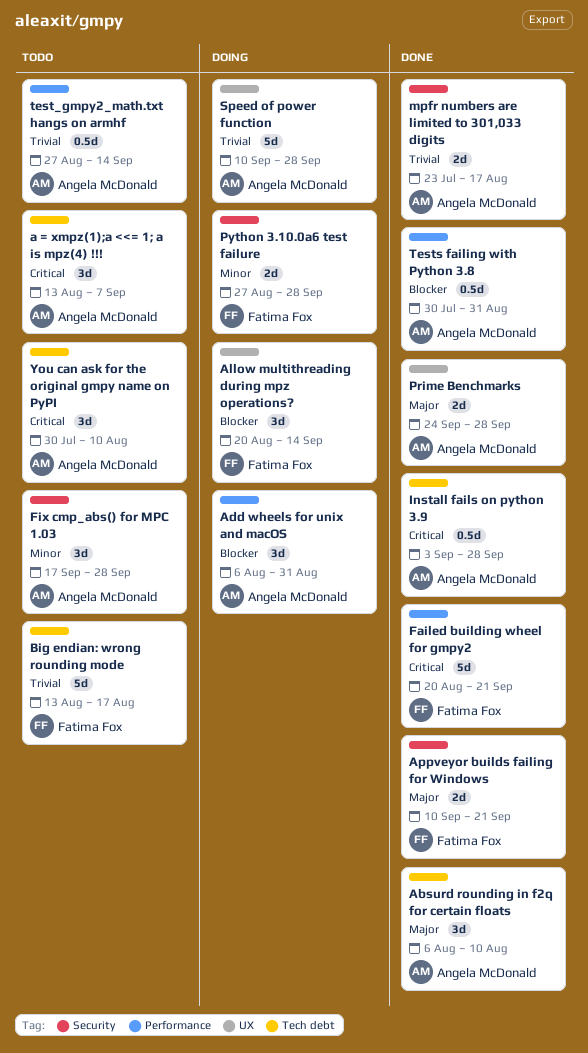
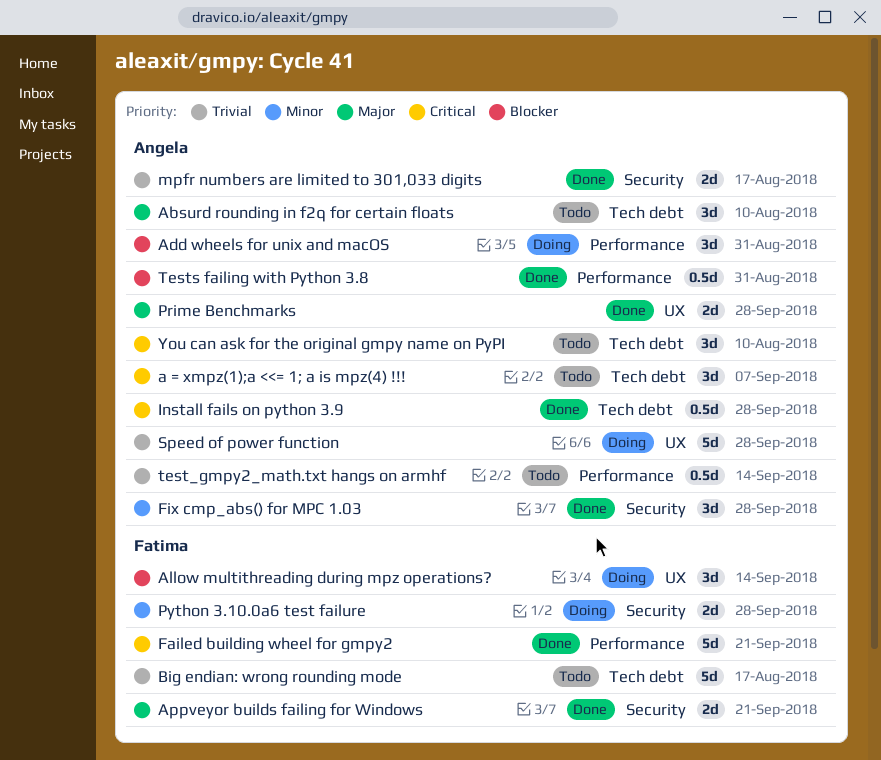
Absurd rounding in f2q for certain floats, status: Done -> Todo
Fix cmp_abs() for MPC 1.03, status: Todo -> Done

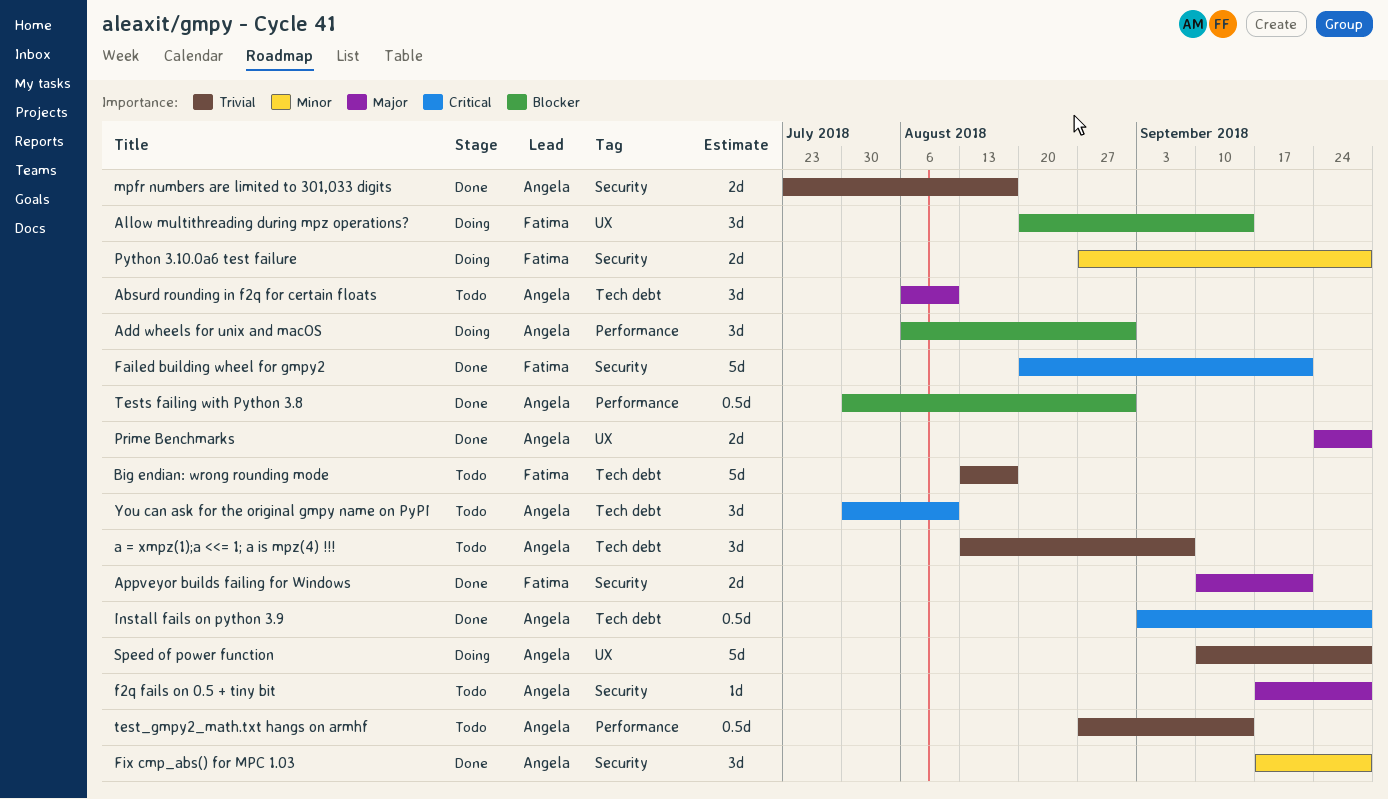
a = xmpz(1);a <<= 1; a is mpz(4) !!!, priority: Critical -> Trivial
f2q fails on 0.5 + tiny bit: none -> present
Failed building wheel for gmpy2, label: Performance -> Security

